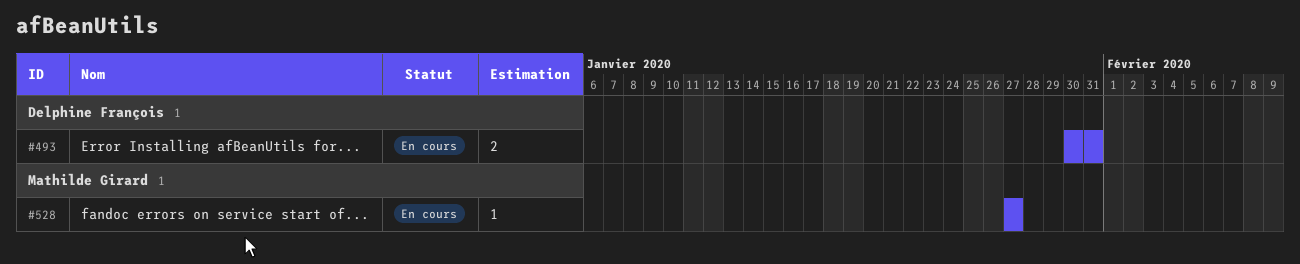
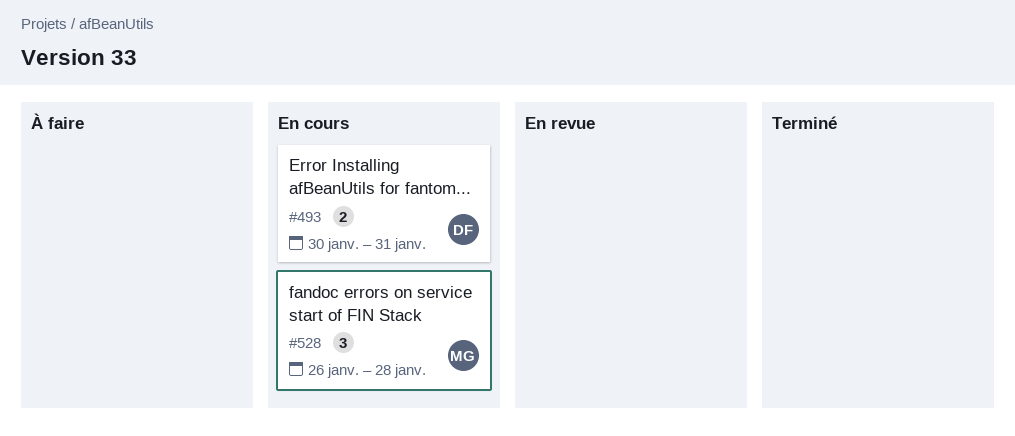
#528, estimate: 1 -> 3
#528, start: Jan 27 -> Jan 26
#528, due: Jan 27 -> Jan 28

